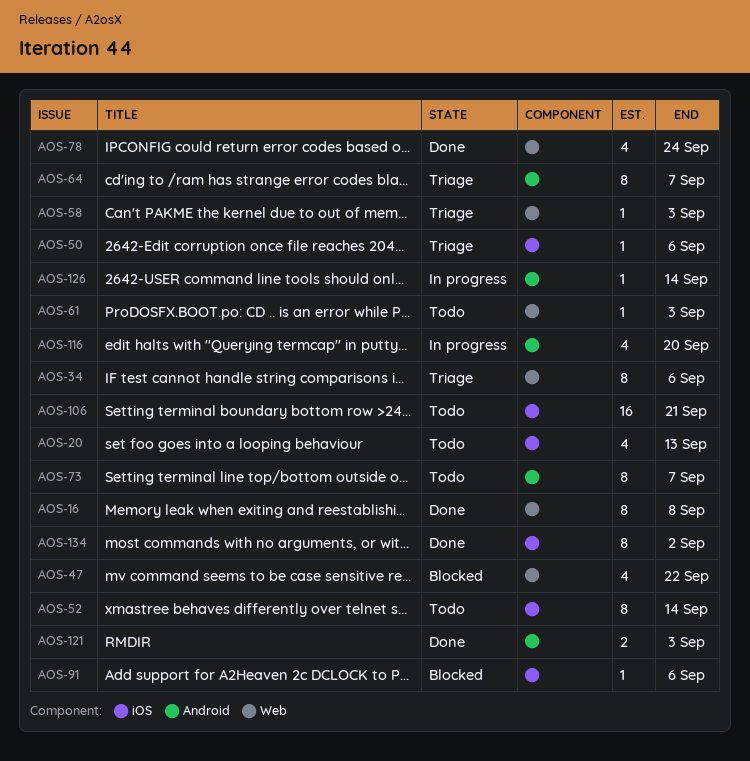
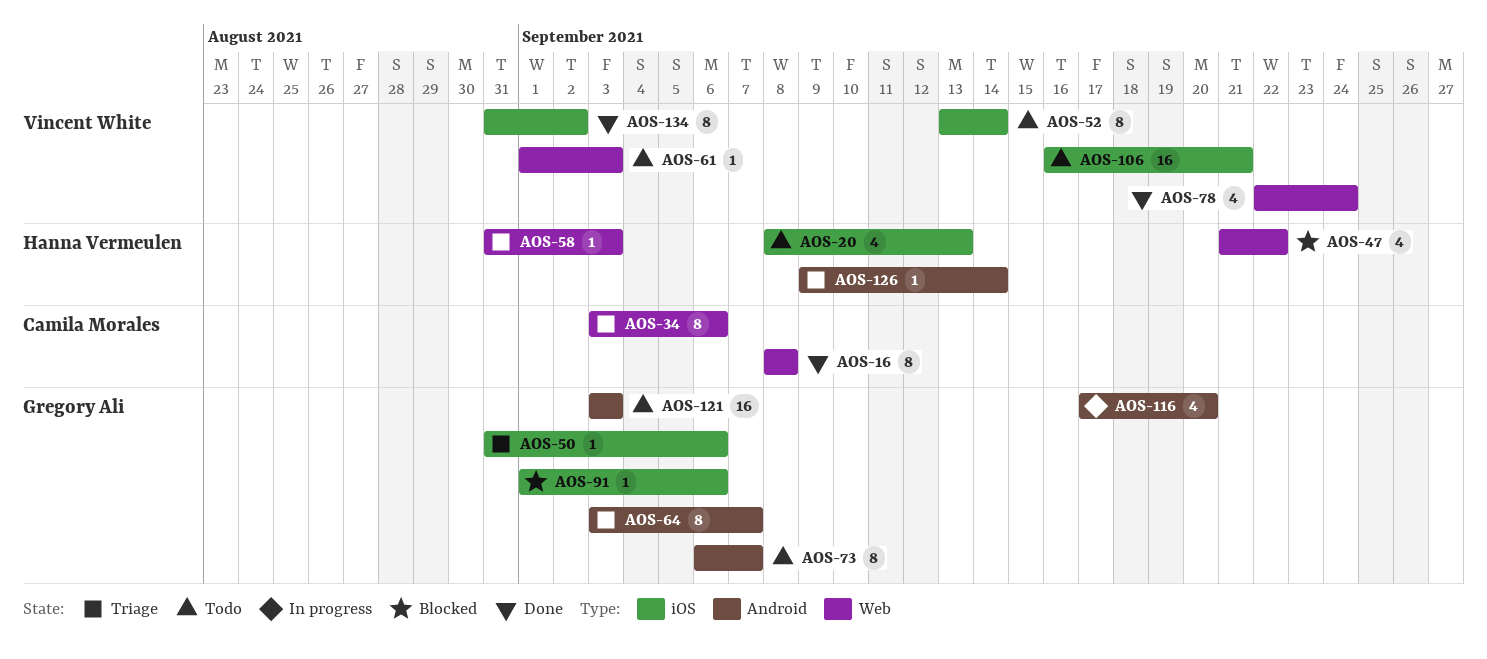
AOS-121, status: Done -> Todo
AOS-121, estimate: 2 -> 16
AOS-126, status: In progress -> Triage

